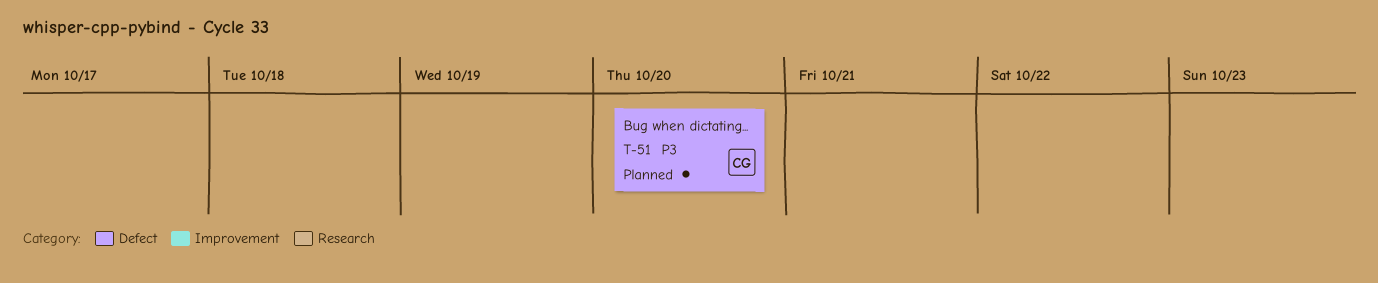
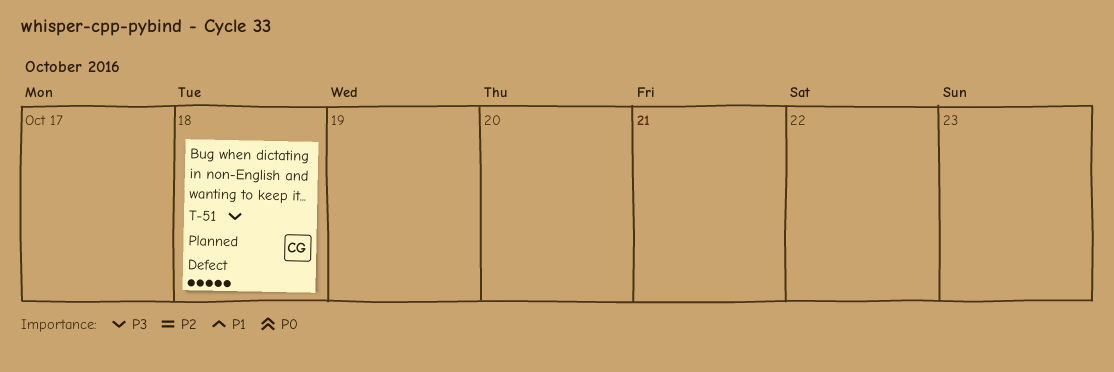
T-51, estimate: 1 -> 5
T-51, due: Oct 20 -> Oct 18

